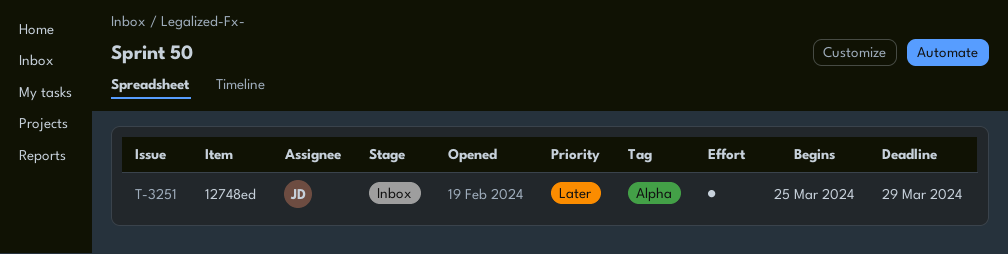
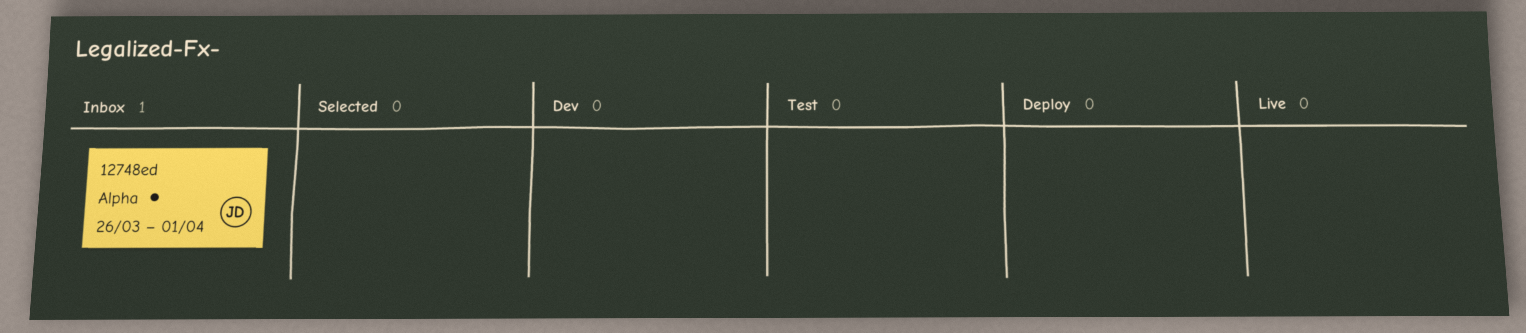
12748ed, start: Mar 25 -> Mar 26
12748ed, due: Mar 29 -> Apr 1

